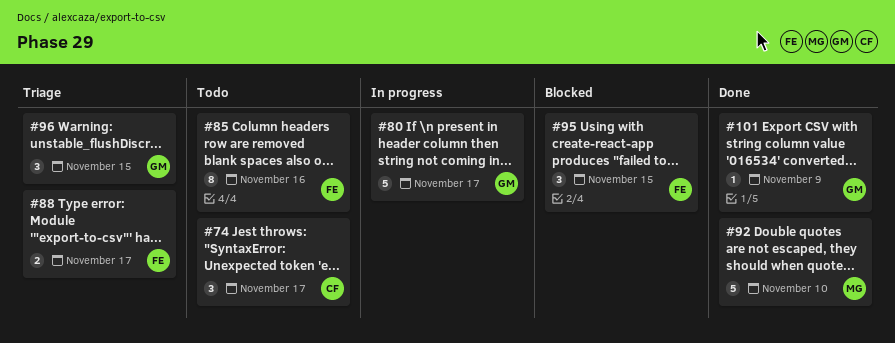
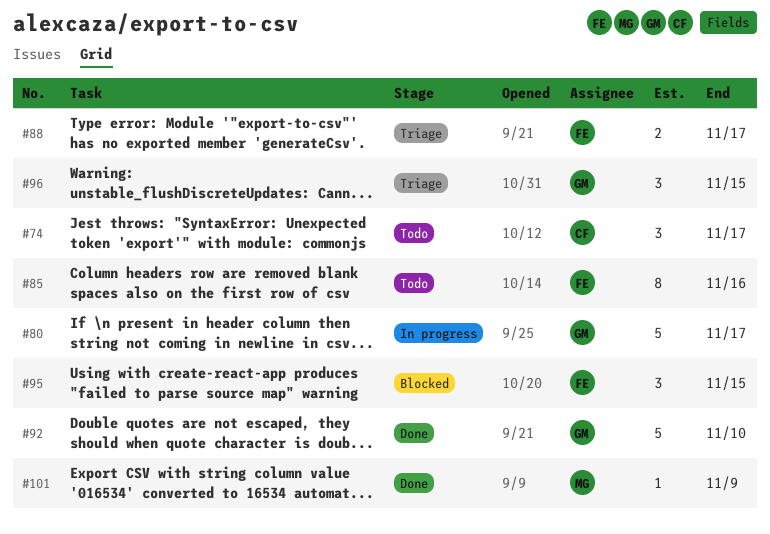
#92, owner: MG -> GM
#101, owner: GM -> MG

